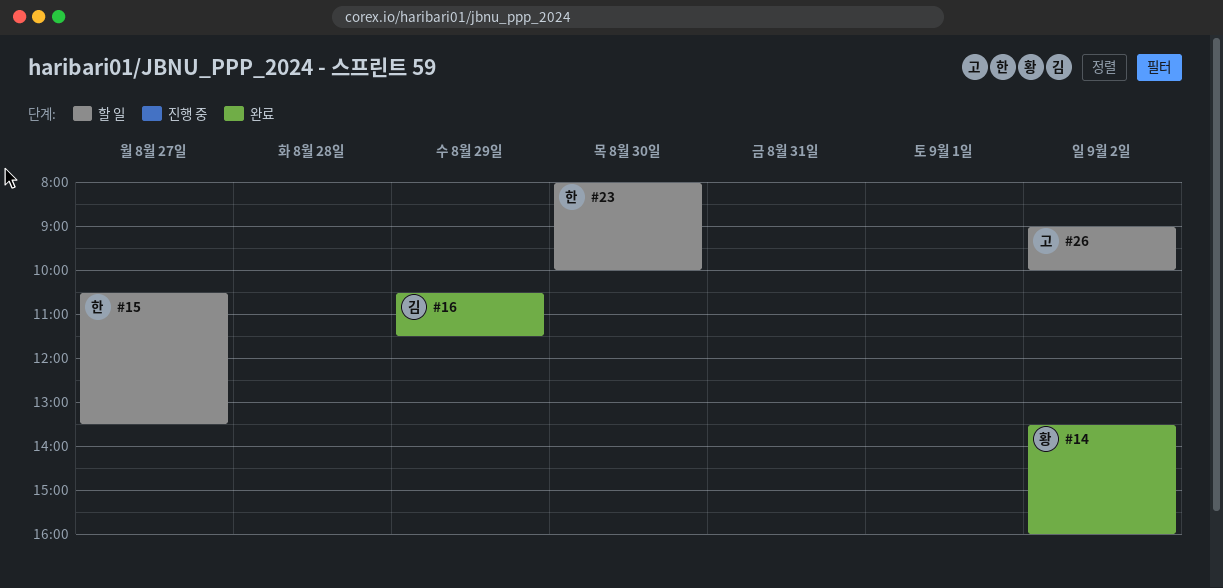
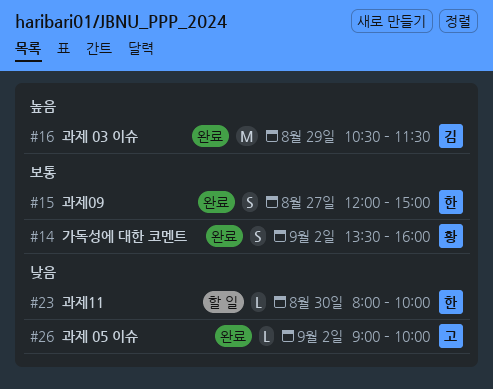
#15, status: 할 일 -> 완료
#15, begins: 10:30 -> 12:00
#15, ends: 13:30 -> 15:00
#26, status: 할 일 -> 완료

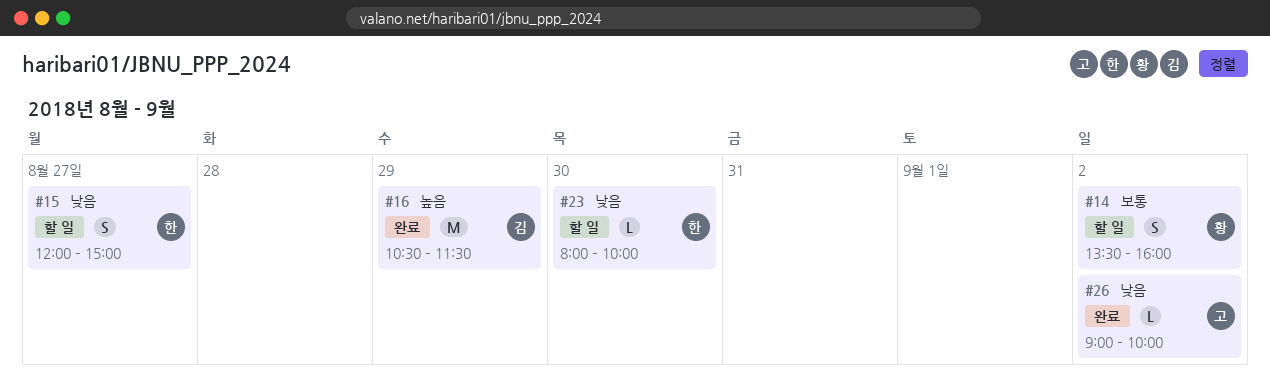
#14, status: 완료 -> 할 일
#15, status: 완료 -> 할 일
#15, priority: 보통 -> 낮음

